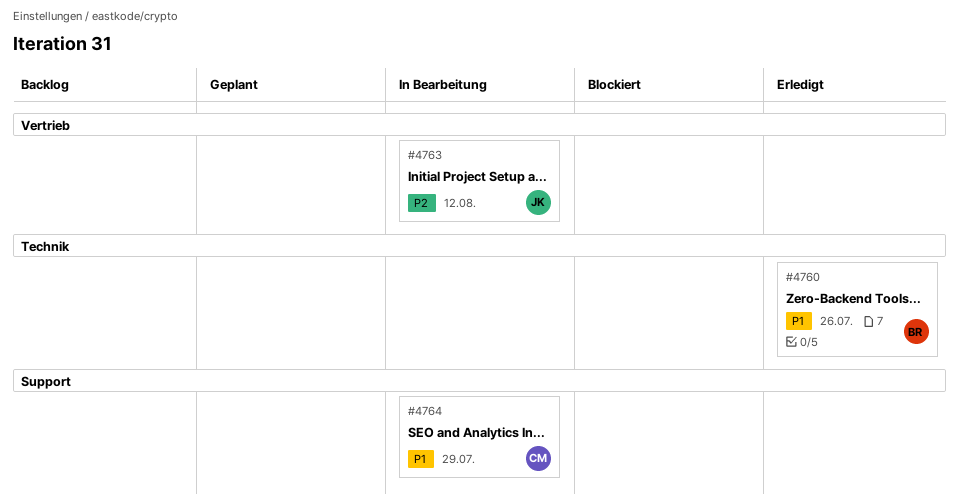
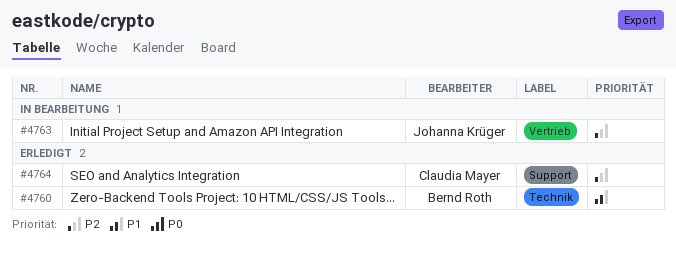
#4764, status: In Bearbeitung -> Erledigt
#4764, priority: P1 -> P2

